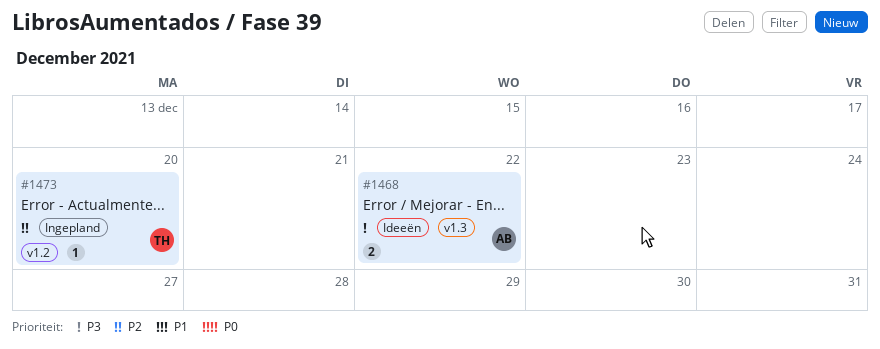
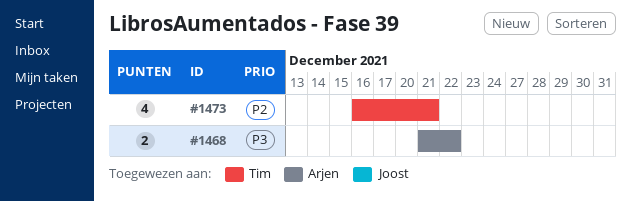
#1473, estimate: 1 -> 4
#1473, due: Dec 20 -> Dec 21

